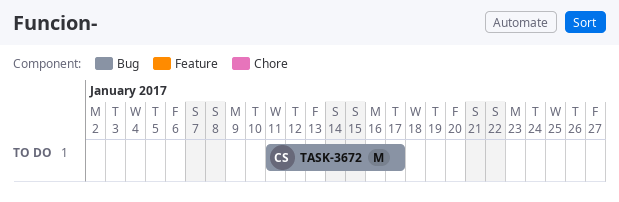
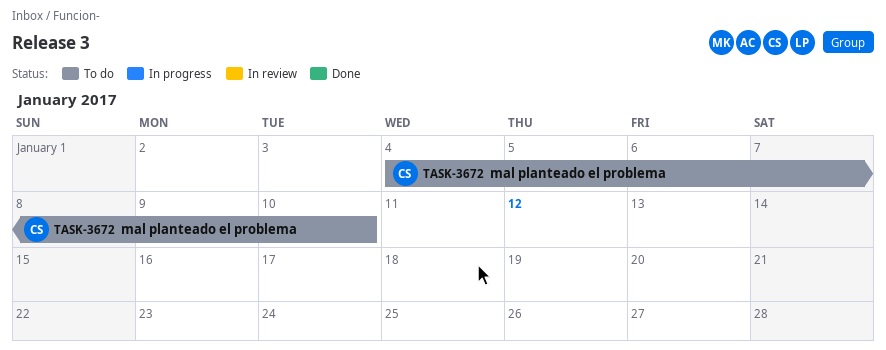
TASK-3672, start: Jan 11 -> Jan 4
TASK-3672, due: Jan 17 -> Jan 10

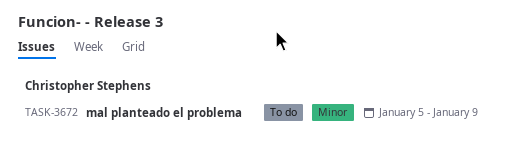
TASK-3672, start: Jan 4 -> Jan 5
TASK-3672, due: Jan 10 -> Jan 9

